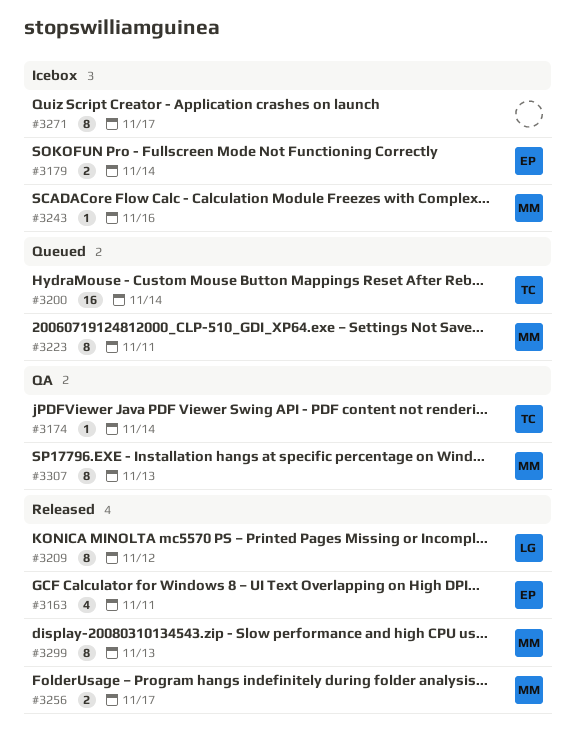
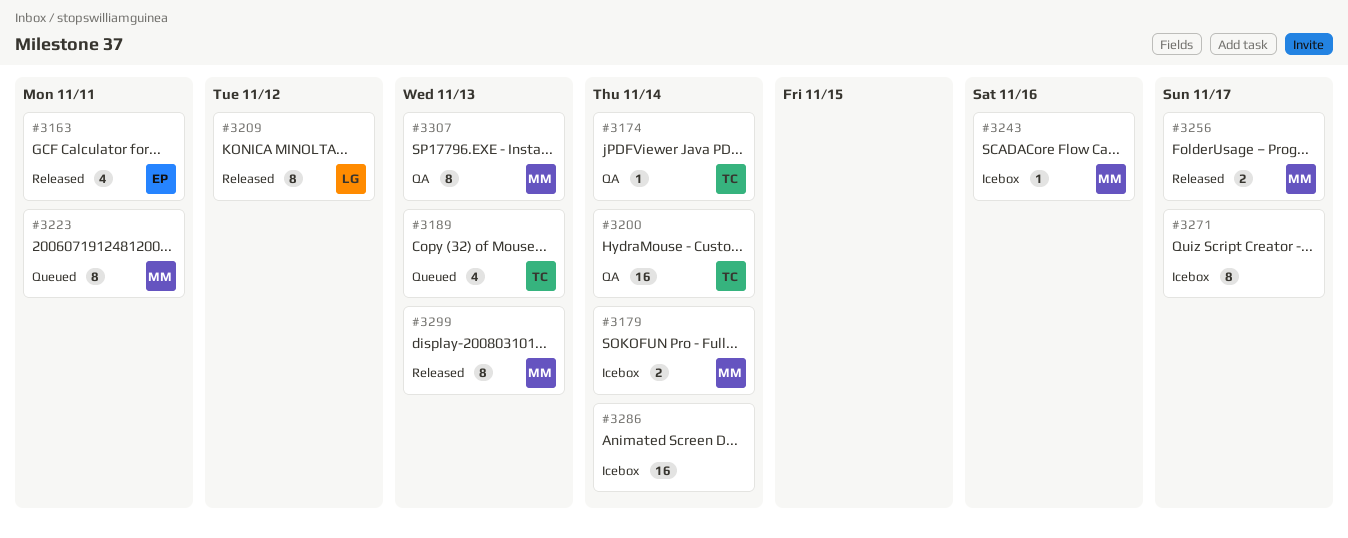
#3179, owner: EP -> MM
#3189: none -> present
#3200, status: Queued -> QA
#3286: none -> present

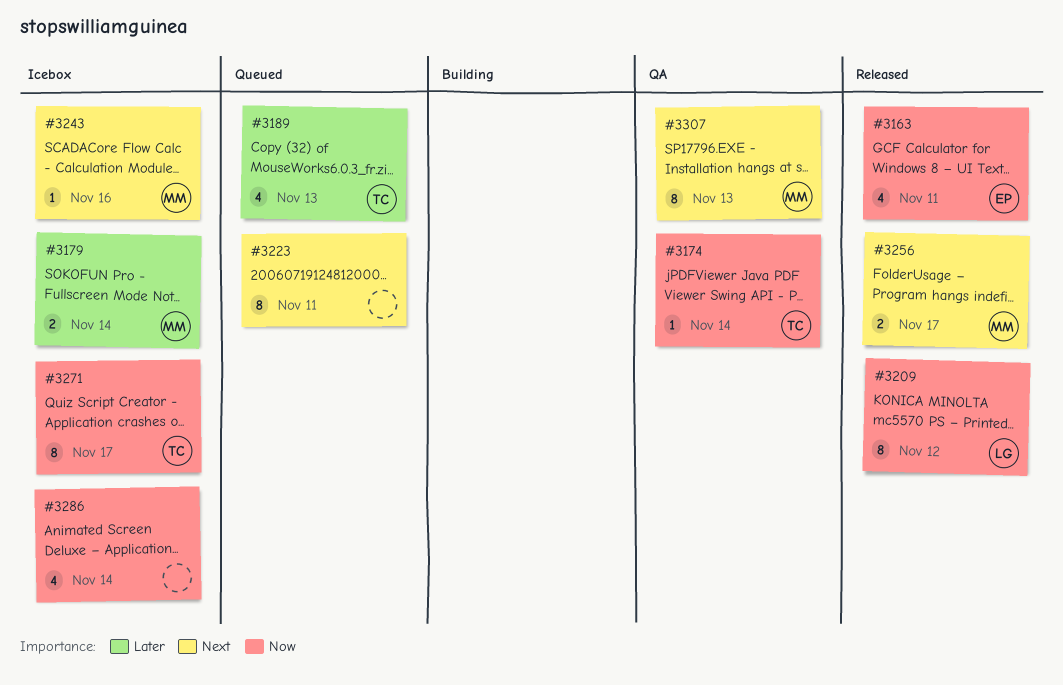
#3200: present -> none
#3223, owner: MM -> none
#3271, owner: none -> TC
#3286, estimate: 16 -> 4
#3299: present -> none

